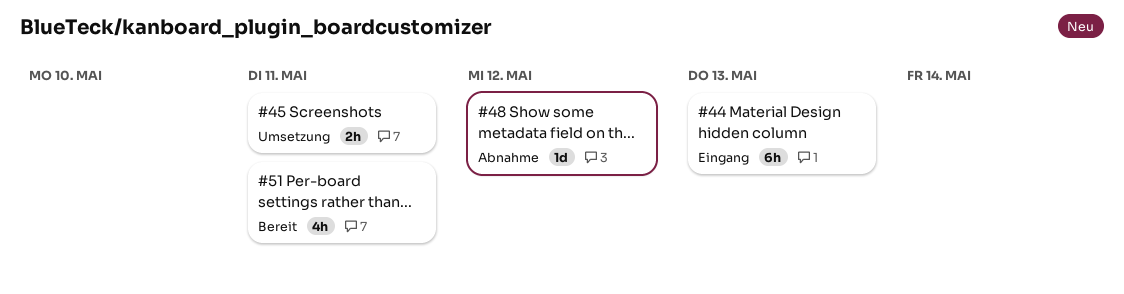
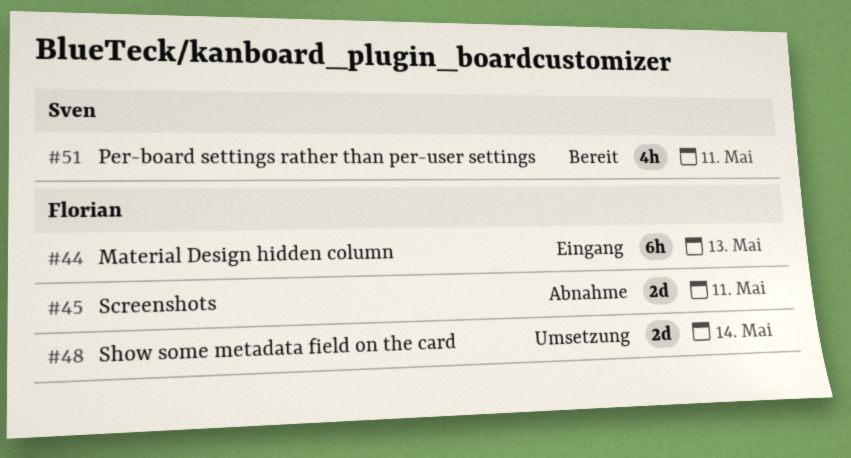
#45, status: Umsetzung -> Abnahme
#45, estimate: 2h -> 2d
#48, status: Abnahme -> Umsetzung
#48, estimate: 1d -> 2d
#48, due: May 12 -> May 14

